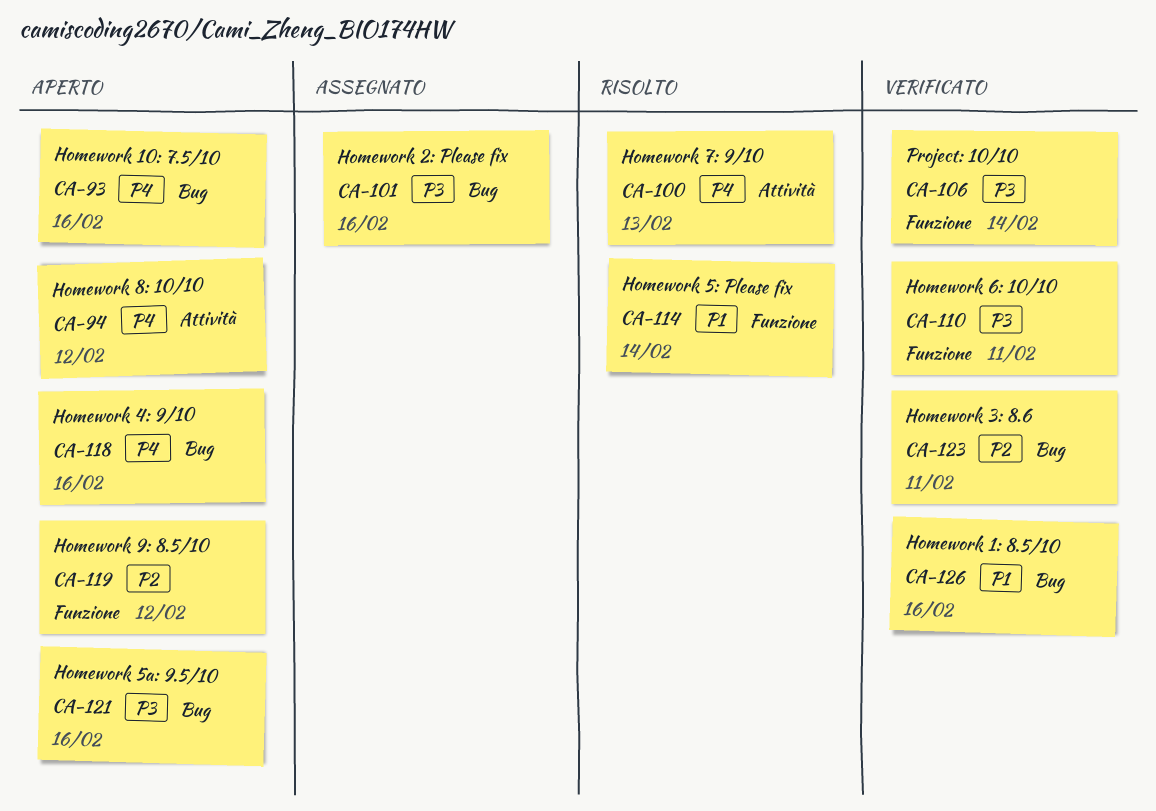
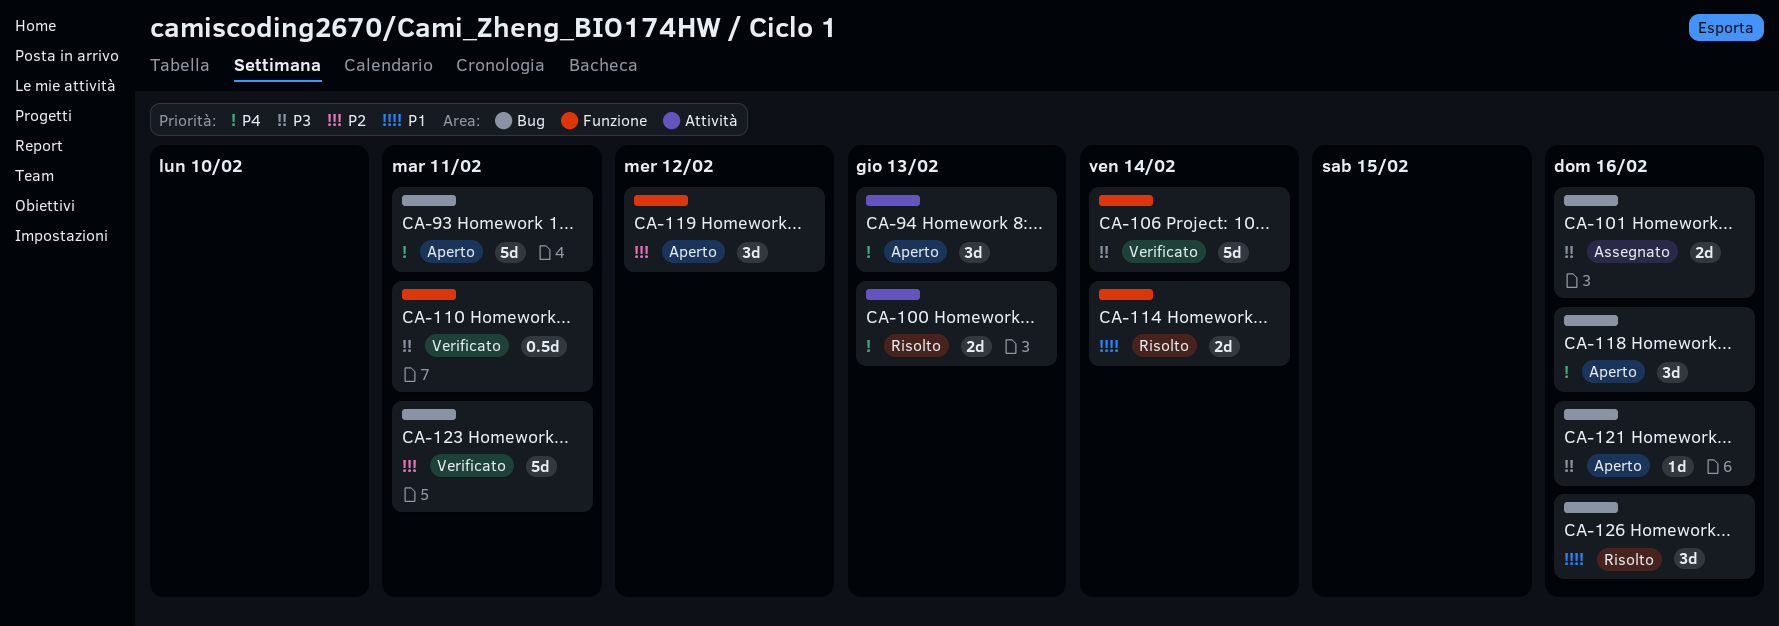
CA-93, due: Feb 16 -> Feb 11
CA-94, due: Feb 12 -> Feb 13
CA-126, status: Verificato -> Risolto

